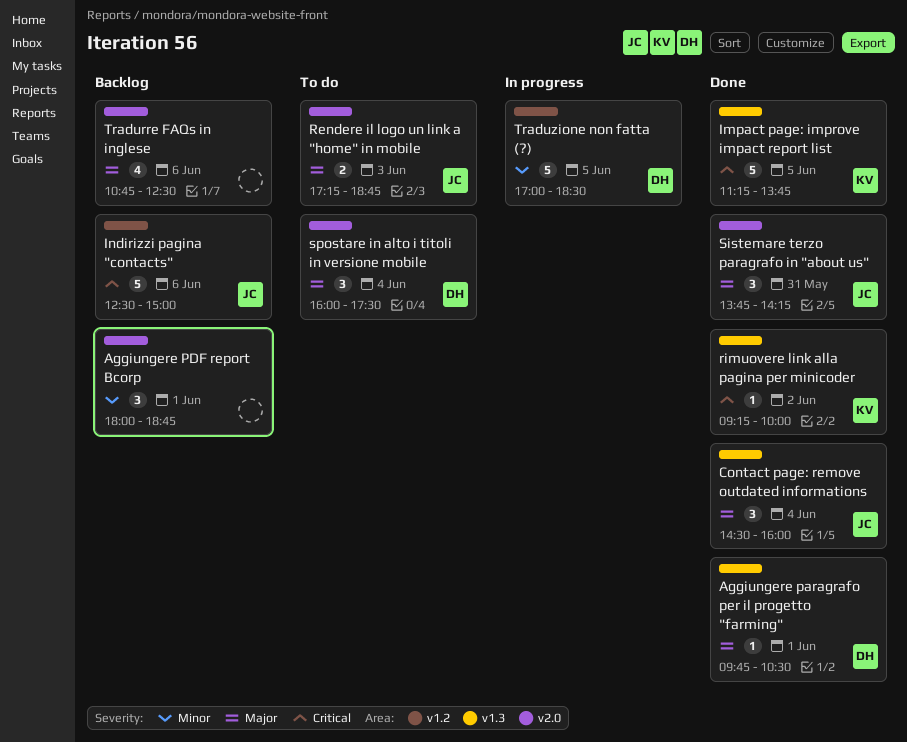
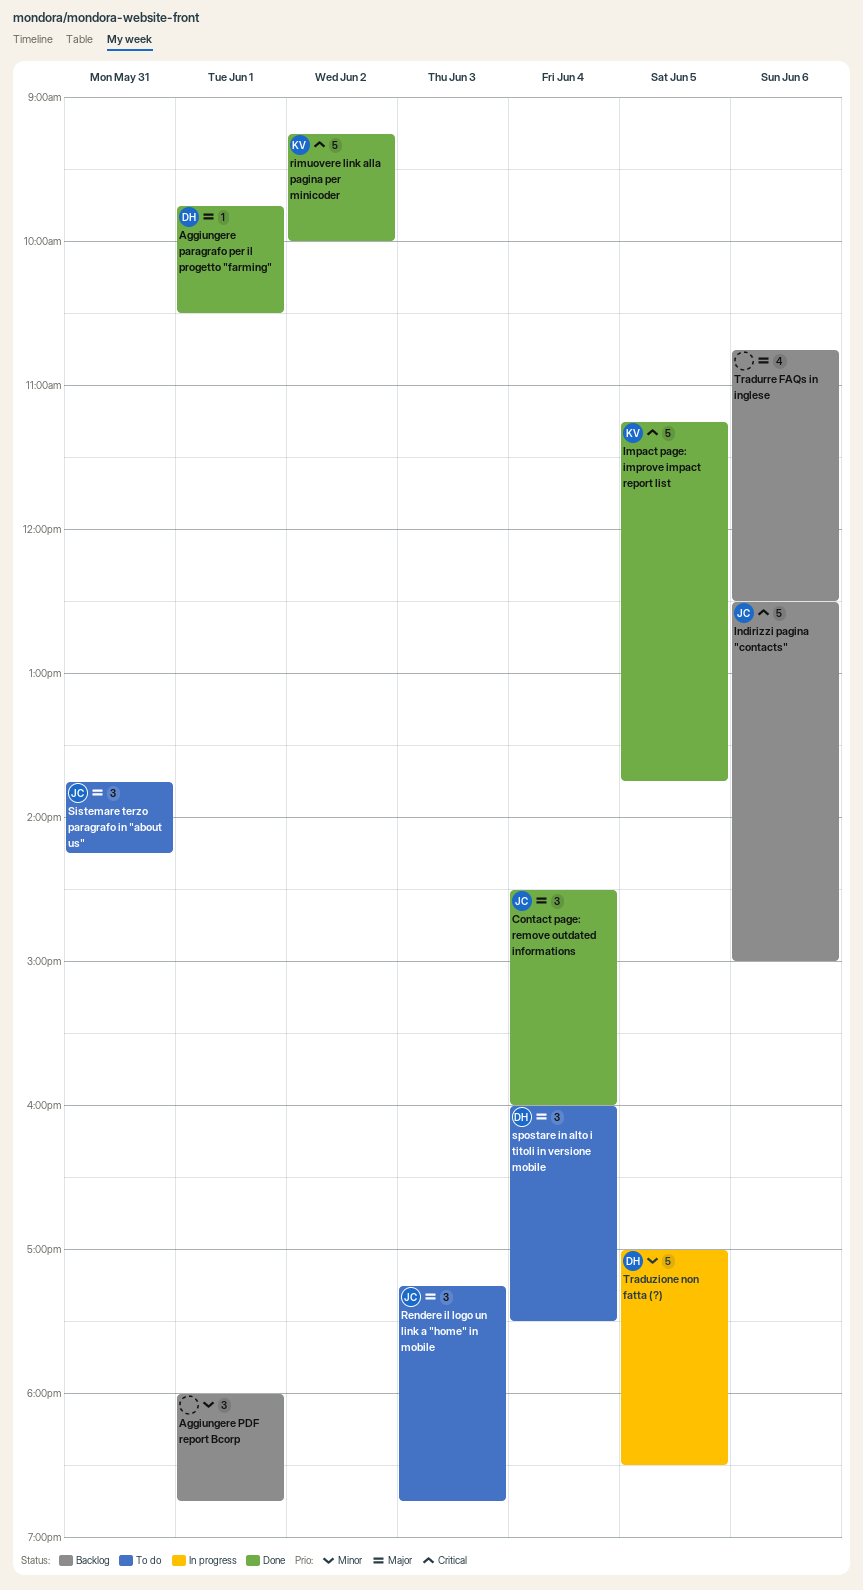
Rendere il logo un link a "home" in mobile, estimate: 2 -> 3
rimuovere link alla pagina per minicoder, estimate: 1 -> 5
Sistemare terzo paragrafo in "about us", status: Done -> To do

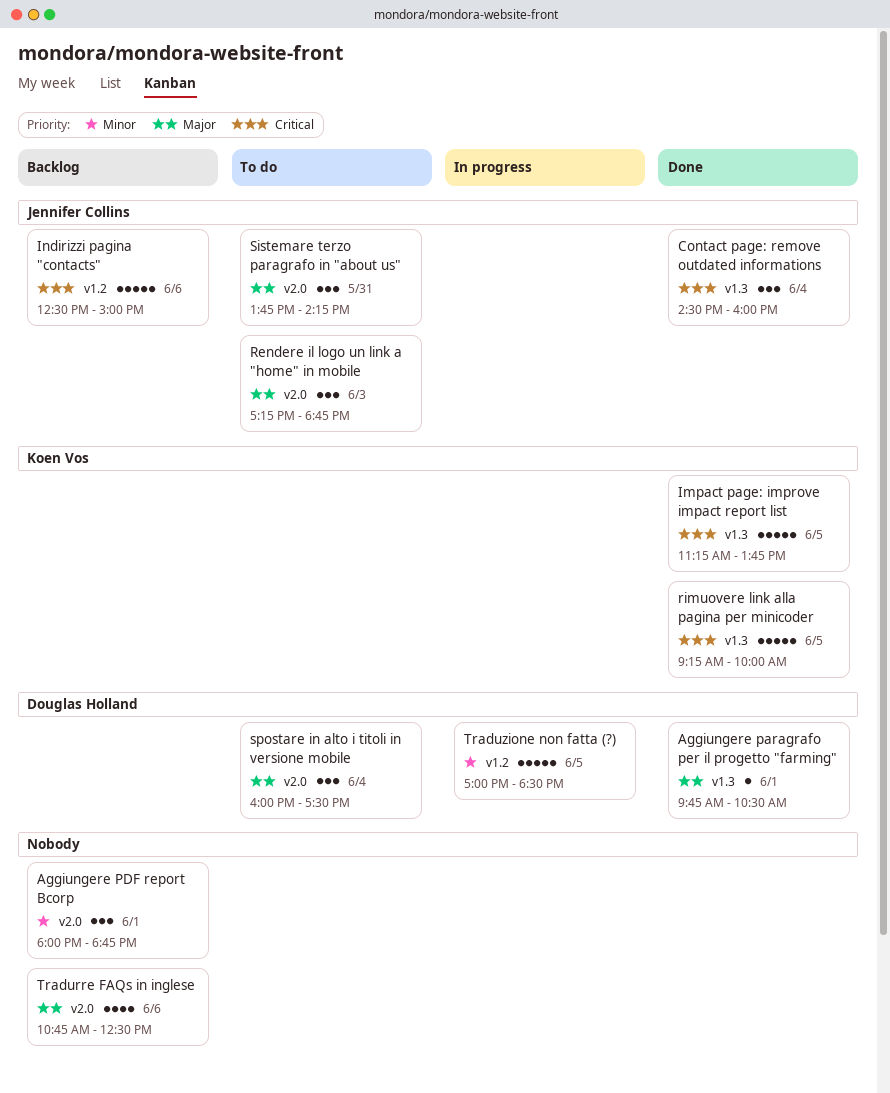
Contact page: remove outdated informations, priority: Major -> Critical
rimuovere link alla pagina per minicoder, day: Jun 2 -> Jun 5

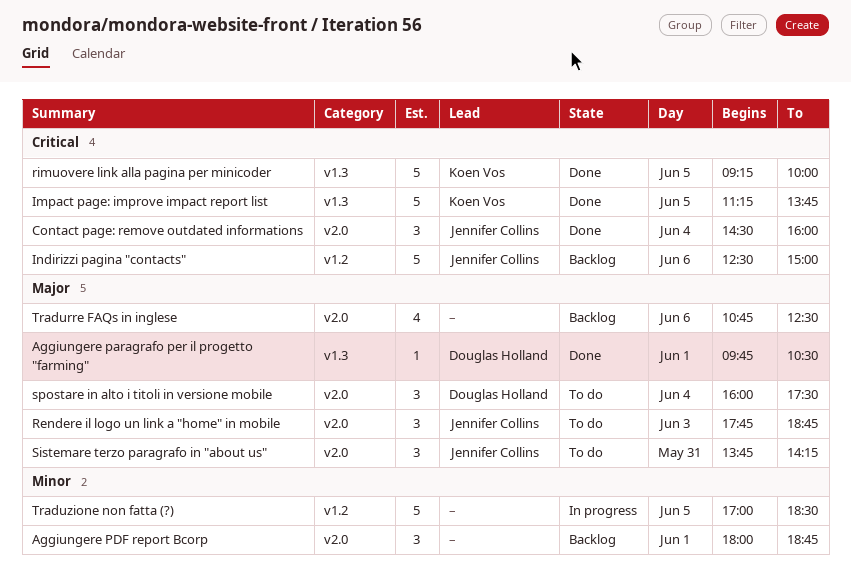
Contact page: remove outdated informations, label: v1.3 -> v2.0
Rendere il logo un link a "home" in mobile, begins: 17:15 -> 17:45
Traduzione non fatta (?), owner: Douglas Holland -> none

